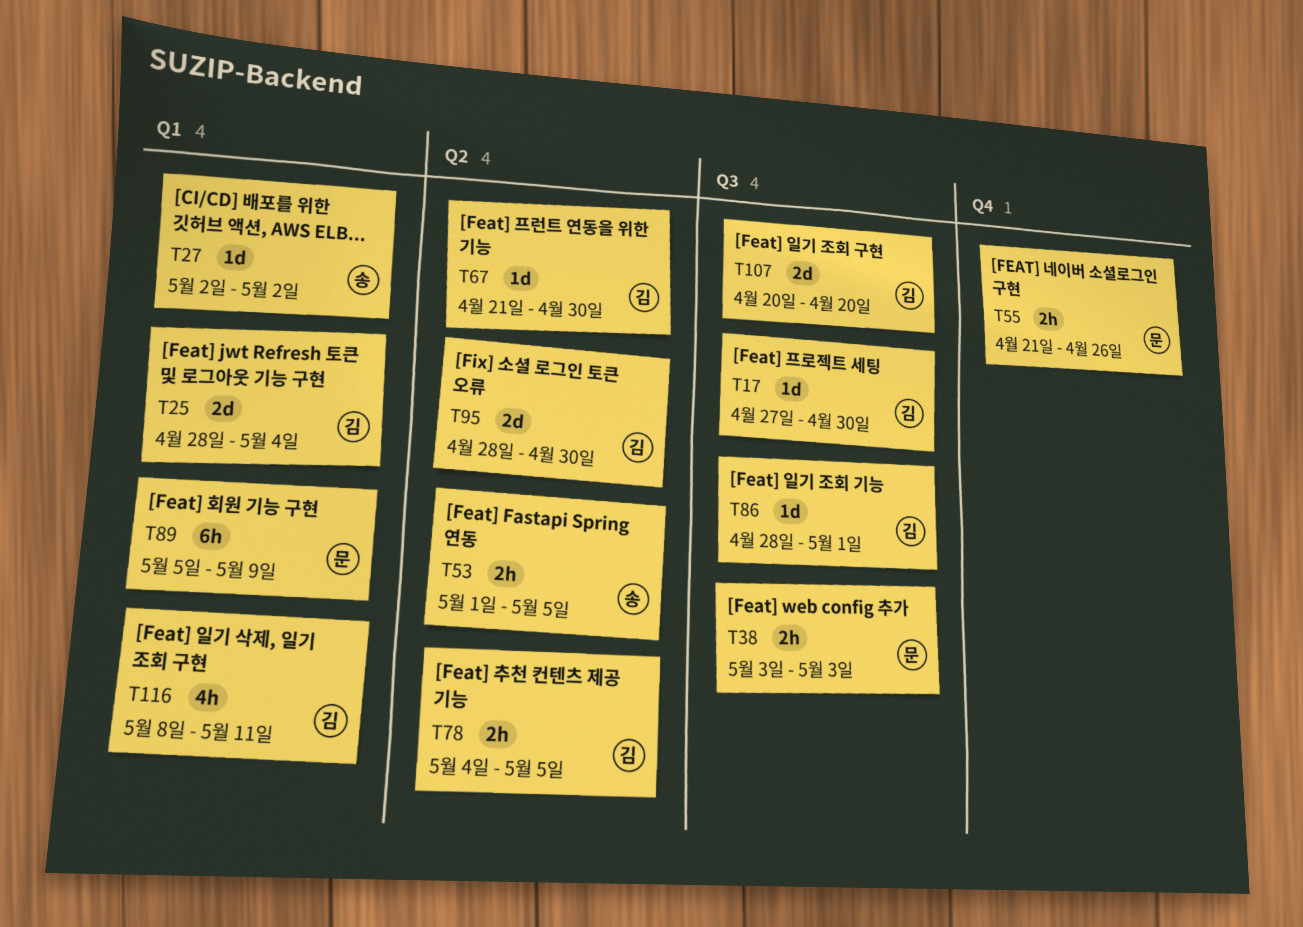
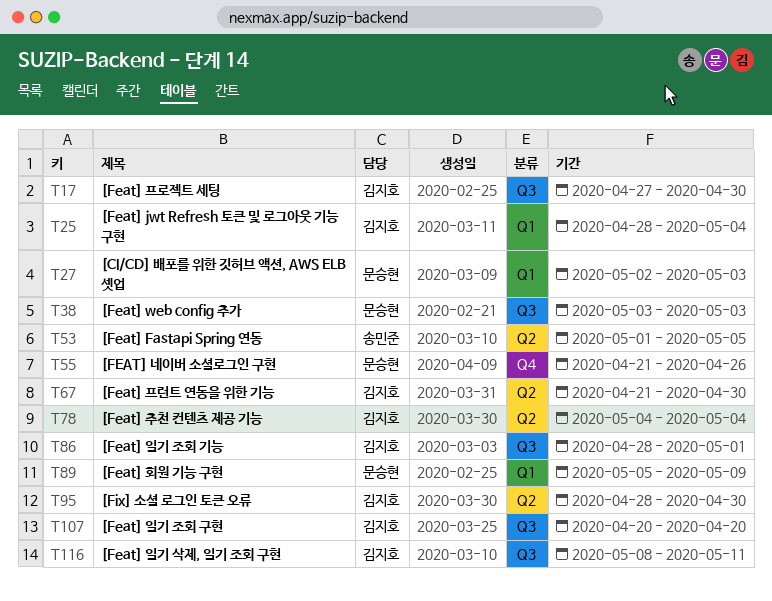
T27, owner: 송민준 -> 문승현
T27, due: May 2 -> May 3
T78, due: May 5 -> May 4
T116, label: Q1 -> Q3

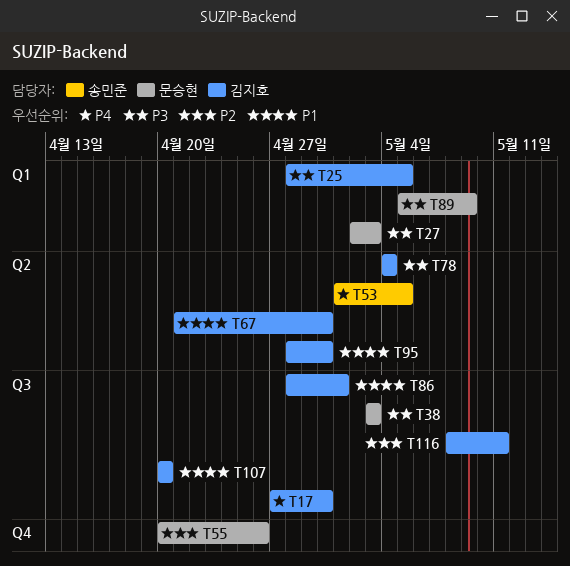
T25, due: May 4 -> May 5
T55, start: Apr 21 -> Apr 20

